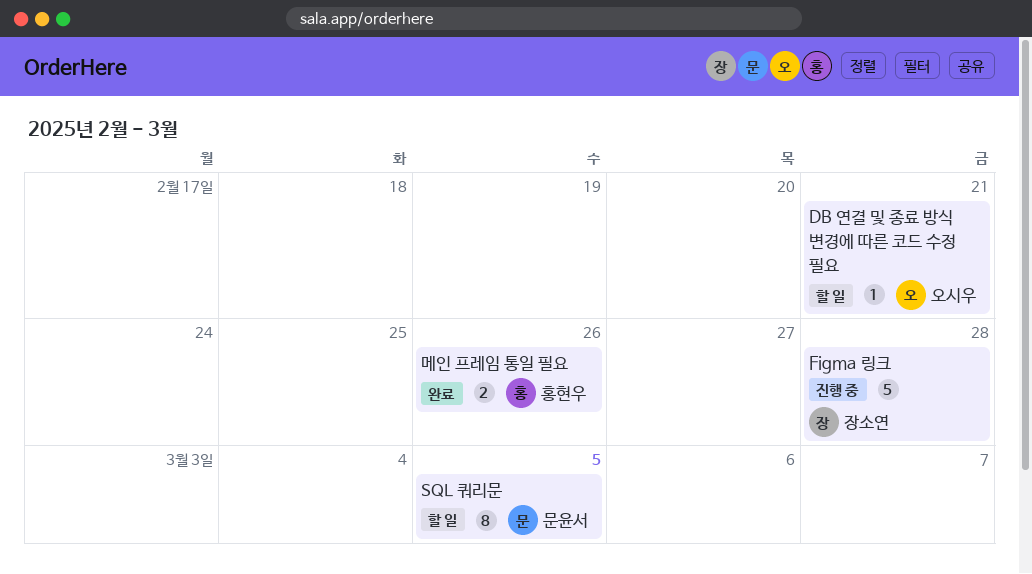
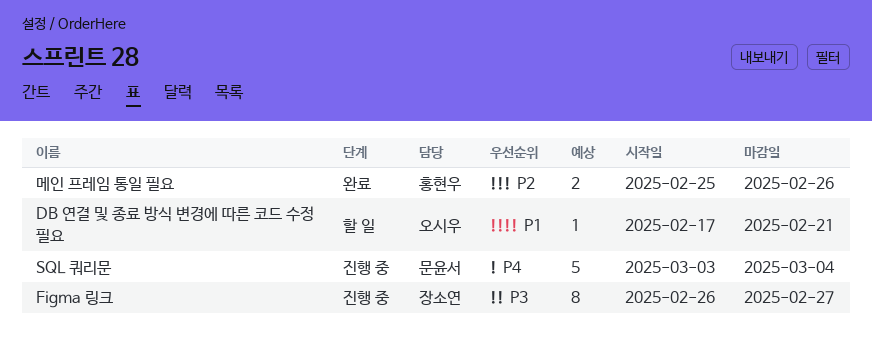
Figma 링크, estimate: 5 -> 8
Figma 링크, due: Feb 28 -> Feb 27
SQL 쿼리문, status: 할 일 -> 진행 중
SQL 쿼리문, estimate: 8 -> 5
SQL 쿼리문, due: Mar 5 -> Mar 4

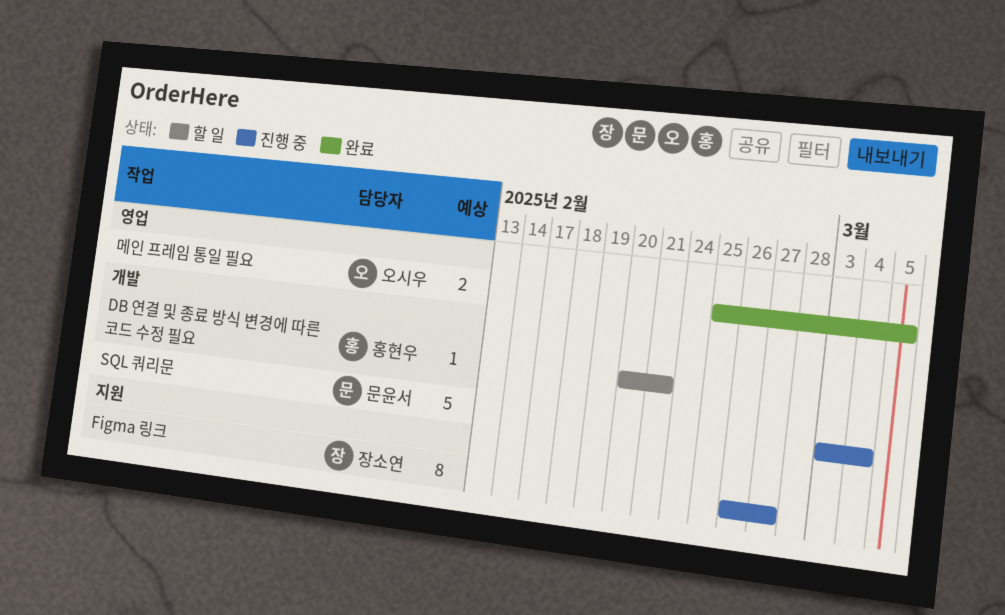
DB 연결 및 종료 방식 변경에 따른 코드 수정 필요, owner: 오시우 -> 홍현우
DB 연결 및 종료 방식 변경에 따른 코드 수정 필요, start: Feb 17 -> Feb 20
메인 프레임 통일 필요, owner: 홍현우 -> 오시우
메인 프레임 통일 필요, due: Feb 26 -> Mar 5

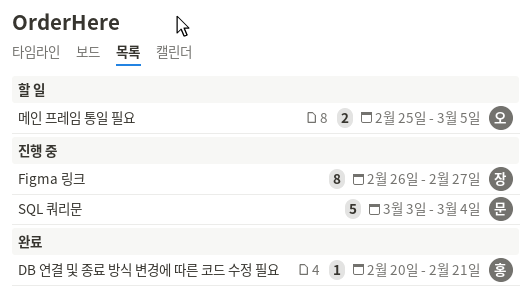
DB 연결 및 종료 방식 변경에 따른 코드 수정 필요, status: 할 일 -> 완료
메인 프레임 통일 필요, status: 완료 -> 할 일

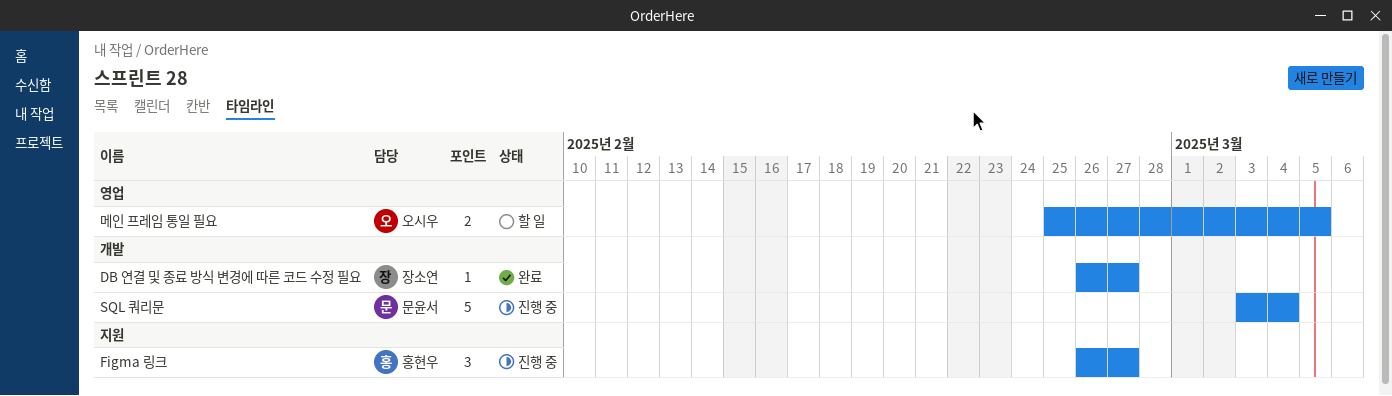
DB 연결 및 종료 방식 변경에 따른 코드 수정 필요, owner: 홍현우 -> 장소연
DB 연결 및 종료 방식 변경에 따른 코드 수정 필요, start: Feb 20 -> Feb 26
DB 연결 및 종료 방식 변경에 따른 코드 수정 필요, due: Feb 21 -> Feb 27
Figma 링크, owner: 장소연 -> 홍현우
Figma 링크, estimate: 8 -> 3

